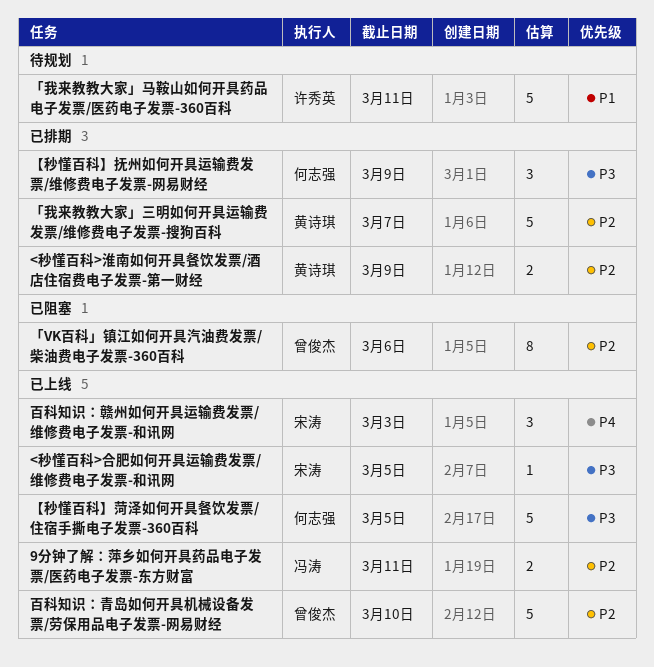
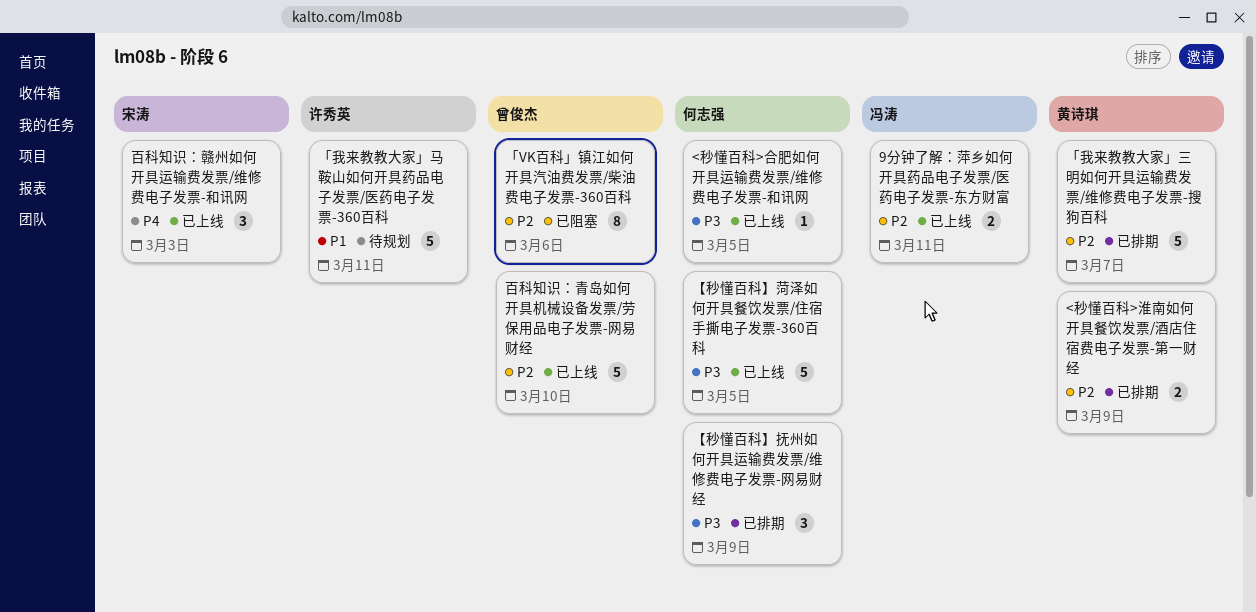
<秒懂百科>合肥如何开具运输费发票/维修费电子发票-和讯网, owner: 宋涛 -> 何志强

